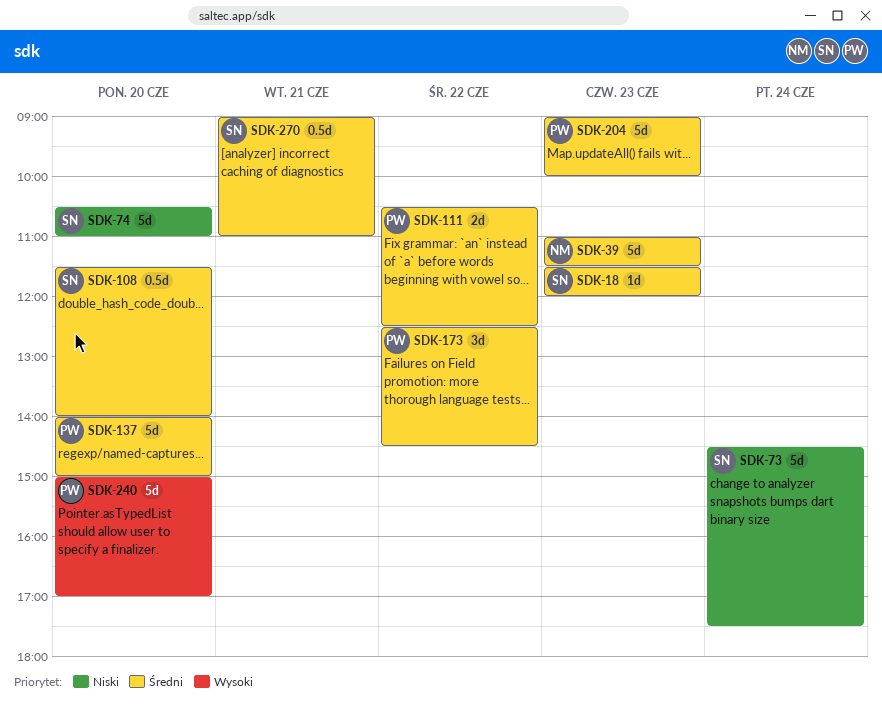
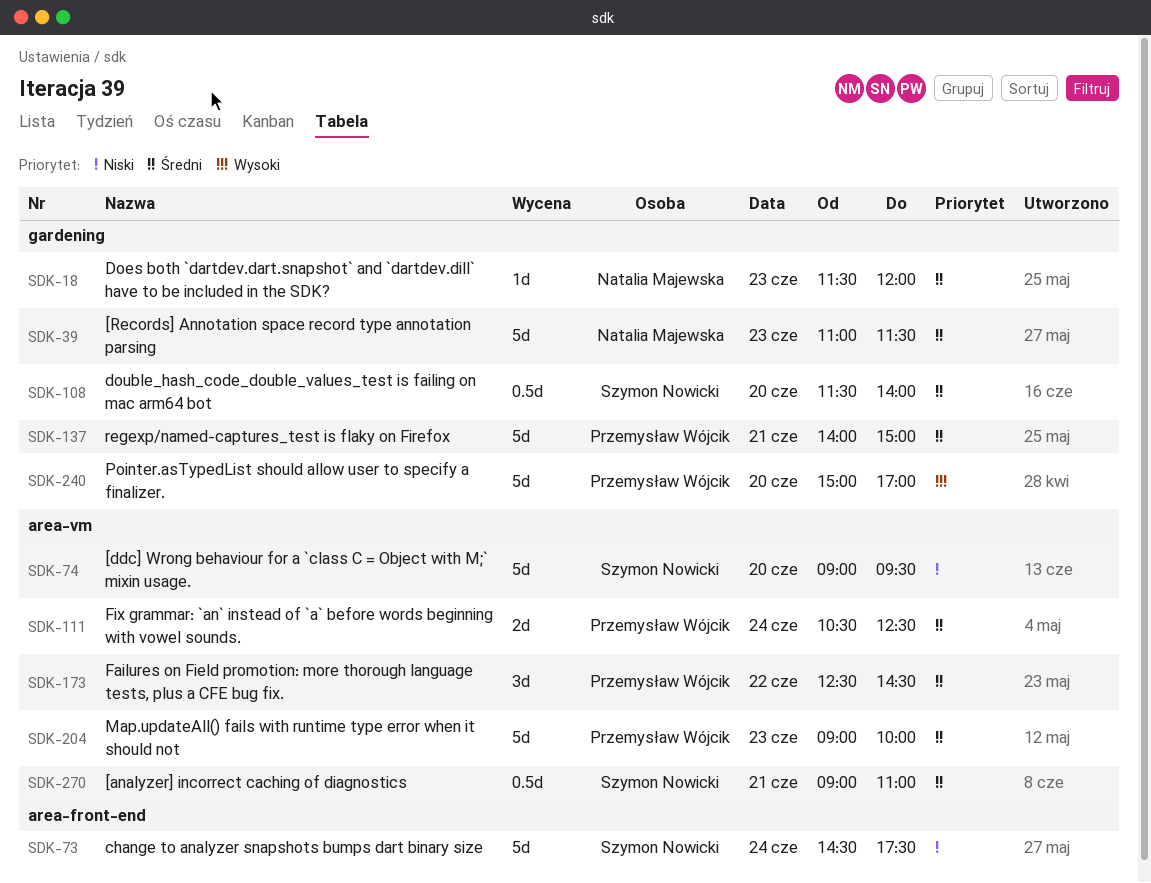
SDK-18, owner: Szymon Nowicki -> Natalia Majewska
SDK-74, begins: 10:30 -> 09:00
SDK-74, ends: 11:00 -> 09:30
SDK-111, day: Jun 22 -> Jun 24
SDK-137, day: Jun 20 -> Jun 21

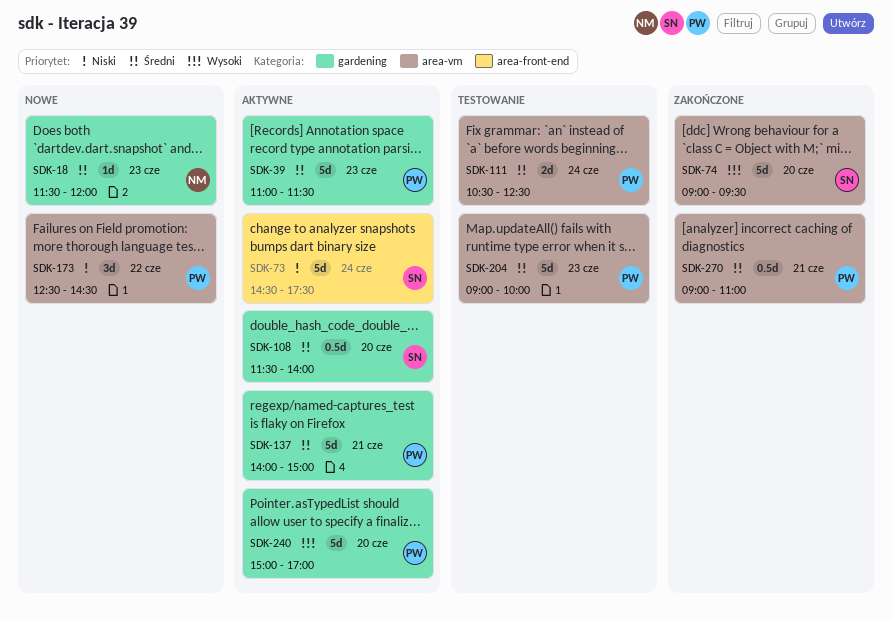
SDK-39, owner: Natalia Majewska -> Przemysław Wójcik
SDK-74, priority: Niski -> Wysoki
SDK-173, priority: Średni -> Niski
SDK-270, owner: Szymon Nowicki -> Przemysław Wójcik

